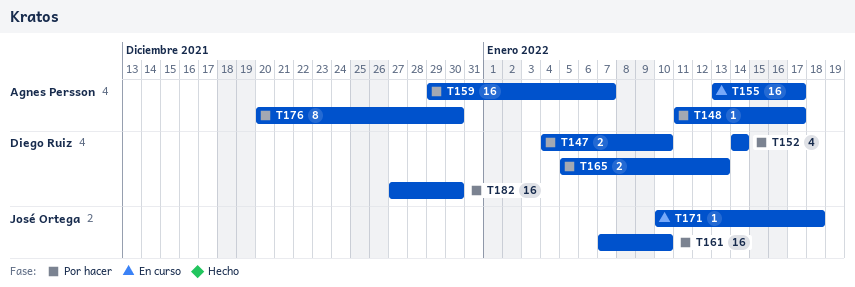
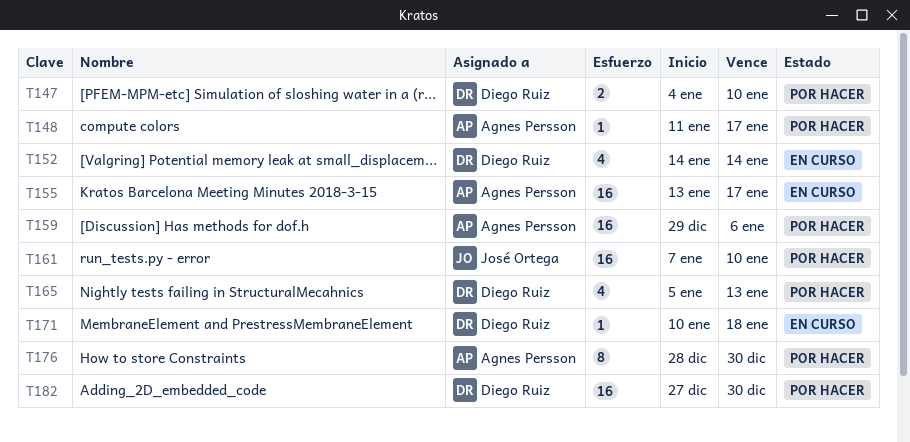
T152, status: Por hacer -> En curso
T159, due: Jan 7 -> Jan 6
T165, estimate: 2 -> 4
T171, owner: José Ortega -> Diego Ruiz
T176, start: Dec 20 -> Dec 28

